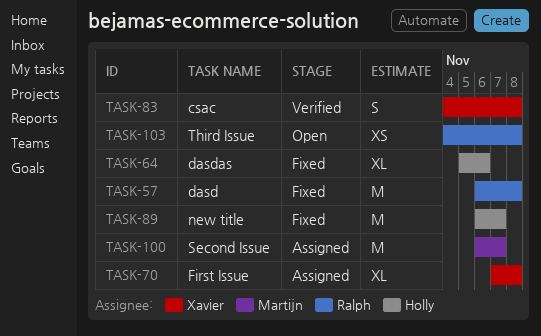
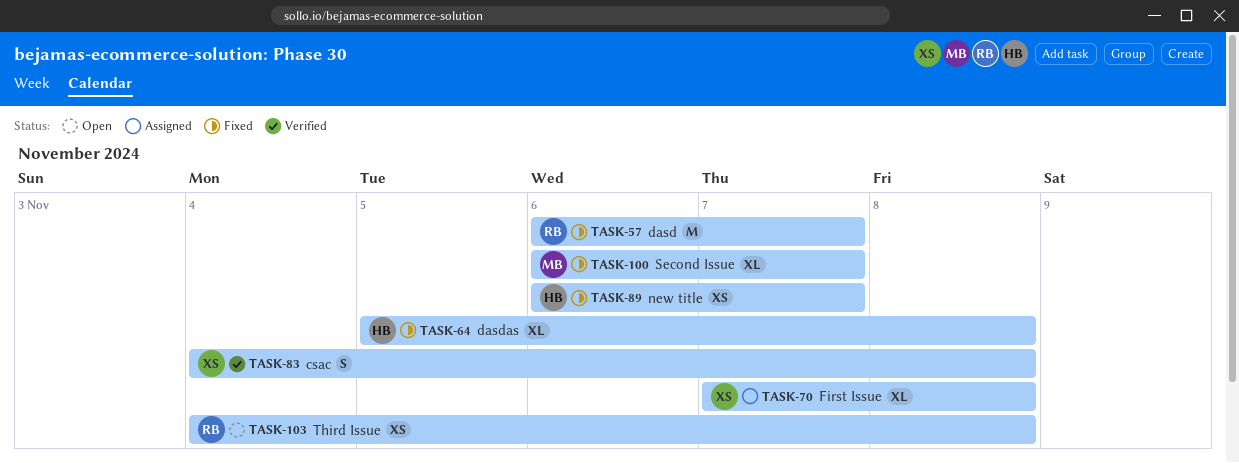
TASK-57, due: Nov 8 -> Nov 7
TASK-64, due: Nov 6 -> Nov 8
TASK-89, estimate: M -> XS
TASK-100, status: Assigned -> Fixed
TASK-100, estimate: M -> XL

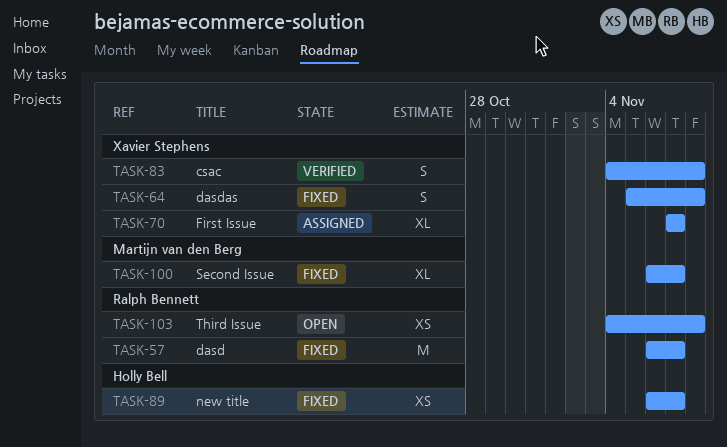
TASK-64, owner: Holly Bell -> Xavier Stephens
TASK-64, estimate: XL -> S
TASK-70, due: Nov 8 -> Nov 7

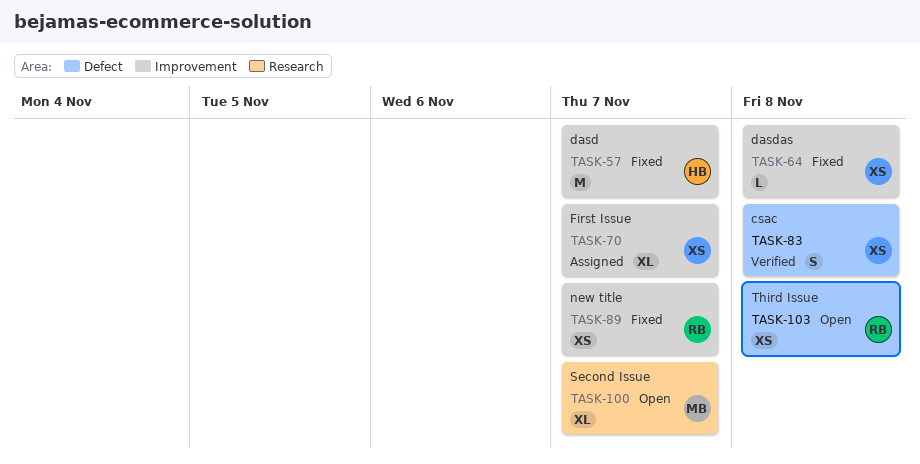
TASK-57, owner: Ralph Bennett -> Holly Bell
TASK-64, estimate: S -> L
TASK-89, owner: Holly Bell -> Ralph Bennett
TASK-100, status: Fixed -> Open

